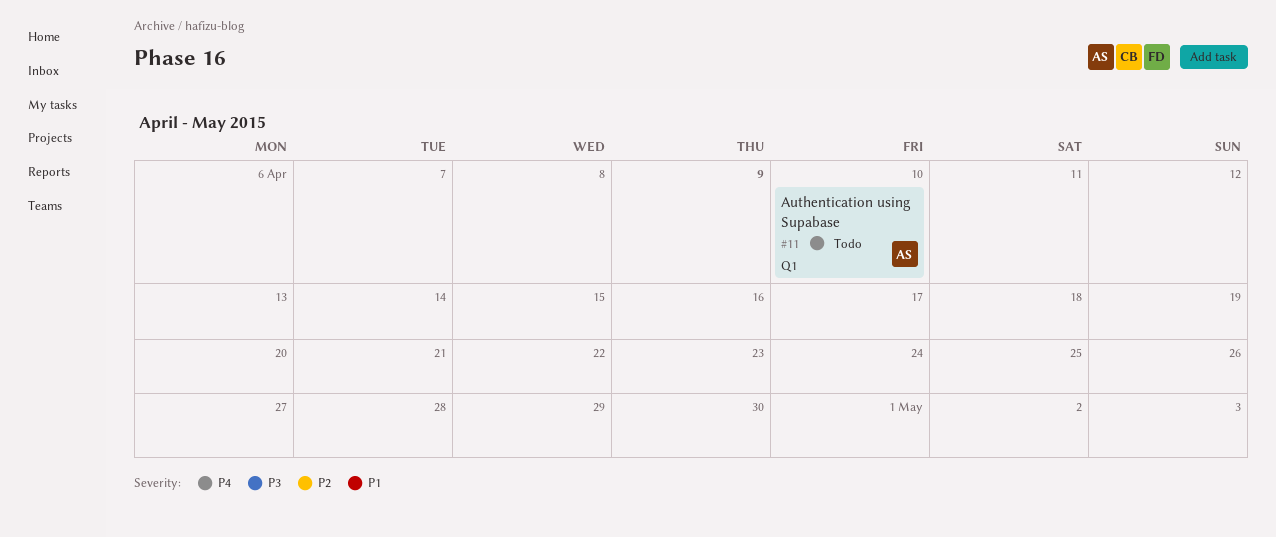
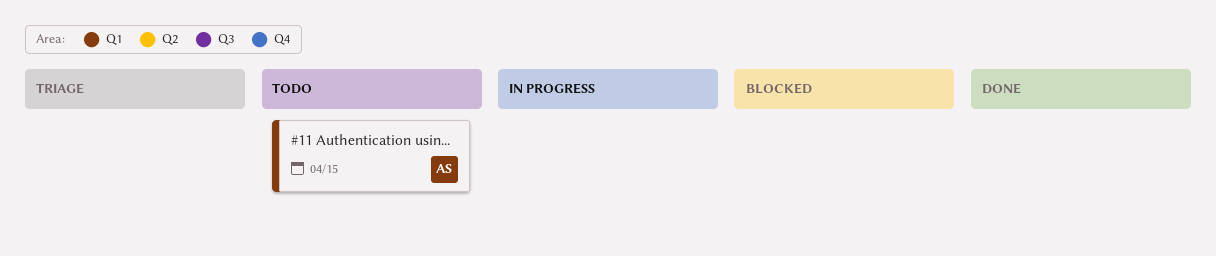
#11, due: Apr 10 -> Apr 15

